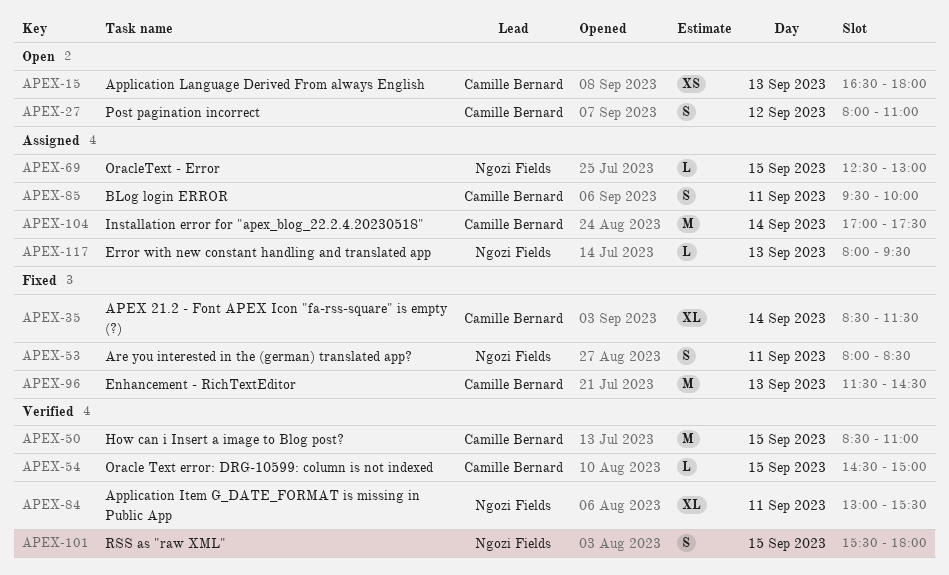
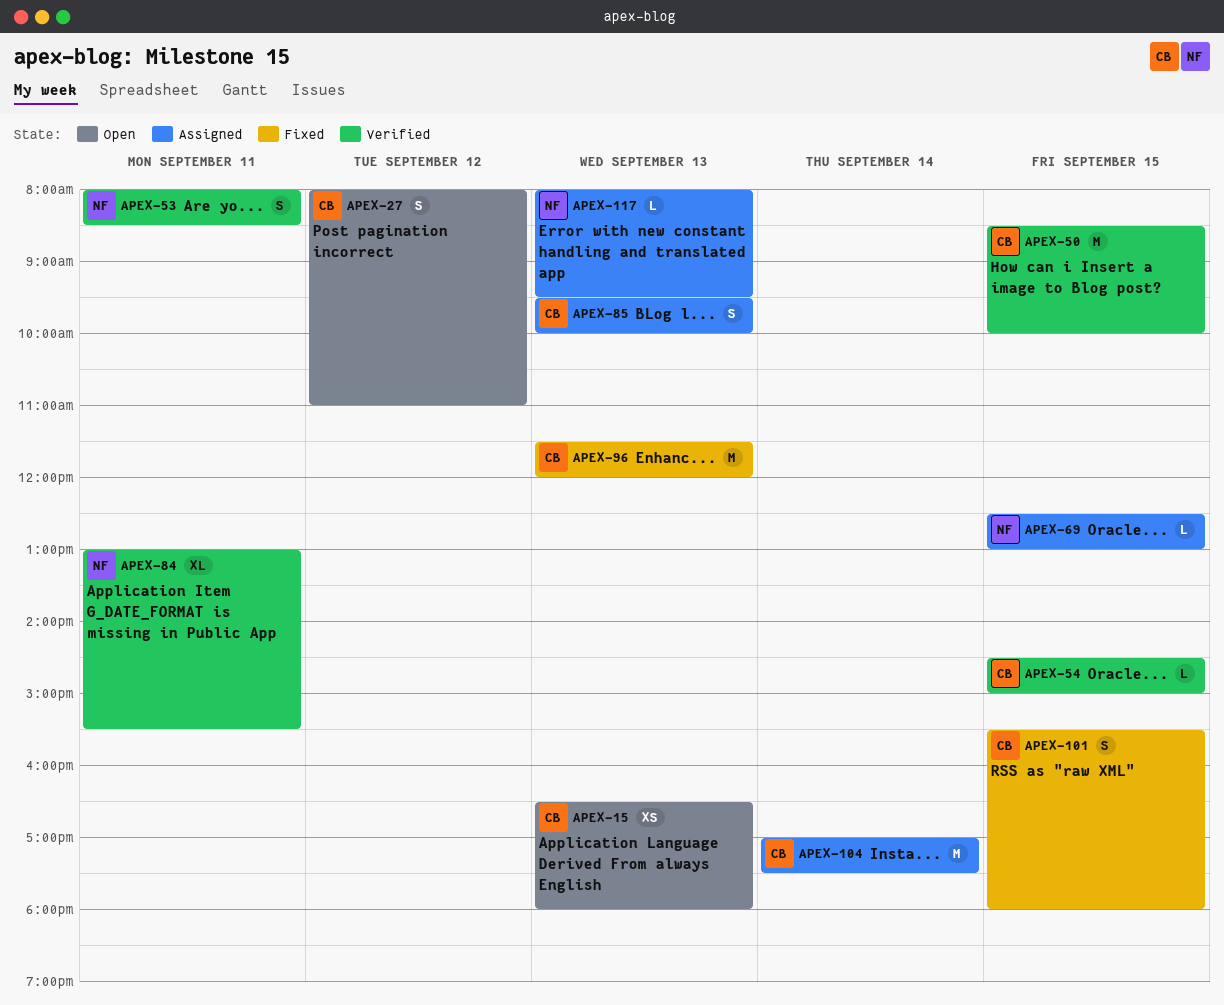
APEX-35: present -> none
APEX-50, ends: 11:00 -> 10:00
APEX-53, status: Fixed -> Verified
APEX-85, day: Sep 11 -> Sep 13
APEX-96, ends: 14:30 -> 12:00
APEX-101, status: Verified -> Fixed
APEX-101, owner: Ngozi Fields -> Camille Bernard

